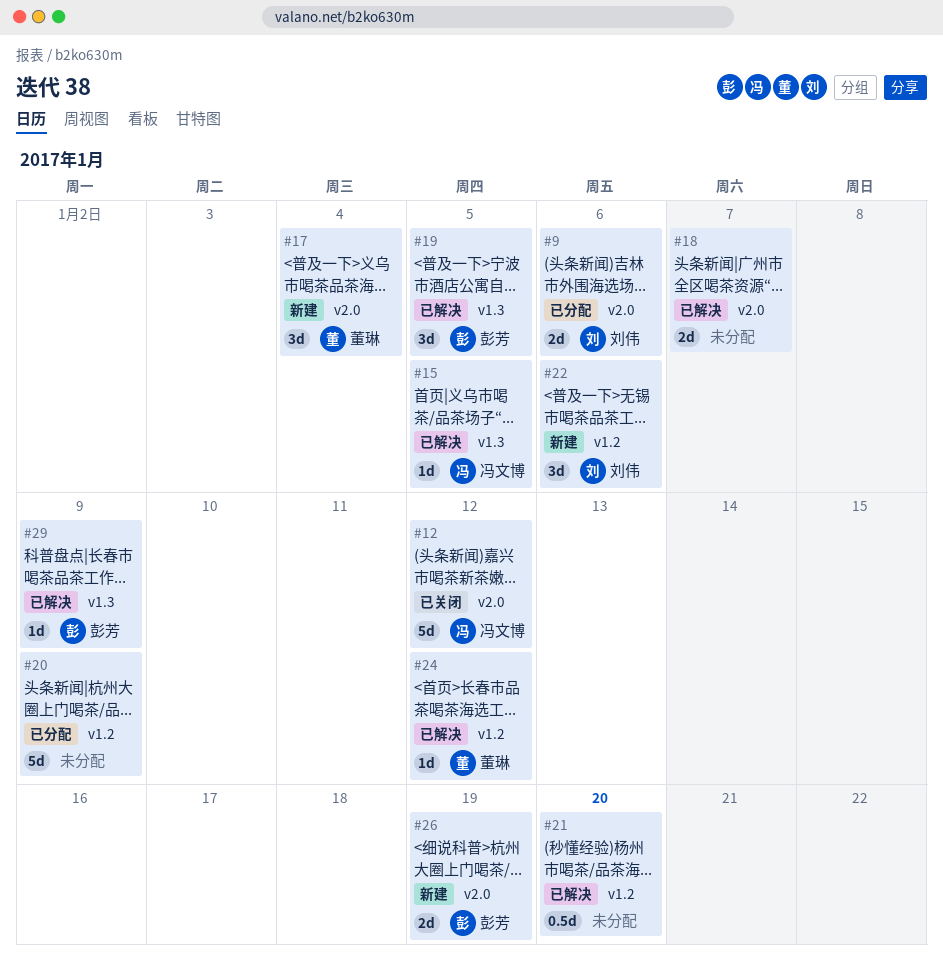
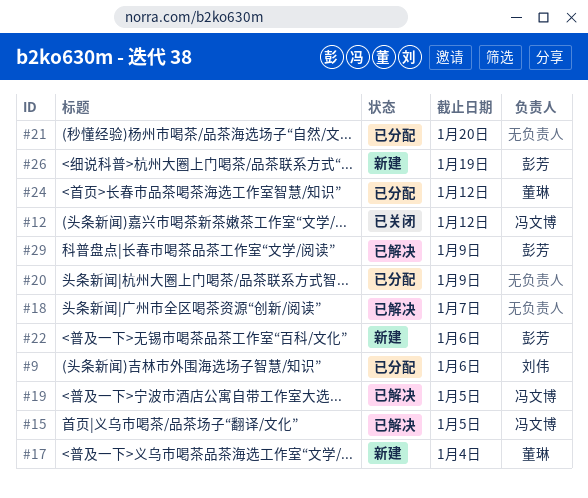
#19, owner: 彭芳 -> 冯文博
#21, status: 已解决 -> 已分配
#22, owner: 刘伟 -> 彭芳
#24, status: 已解决 -> 已分配

